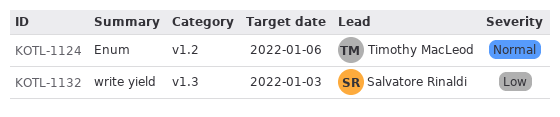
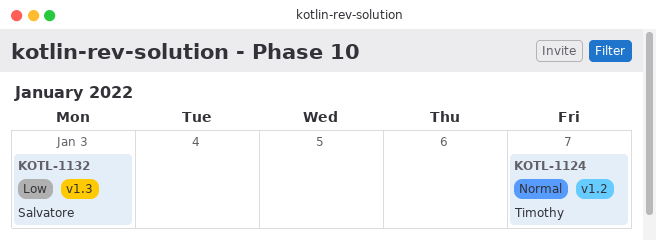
KOTL-1124, due: Jan 6 -> Jan 7

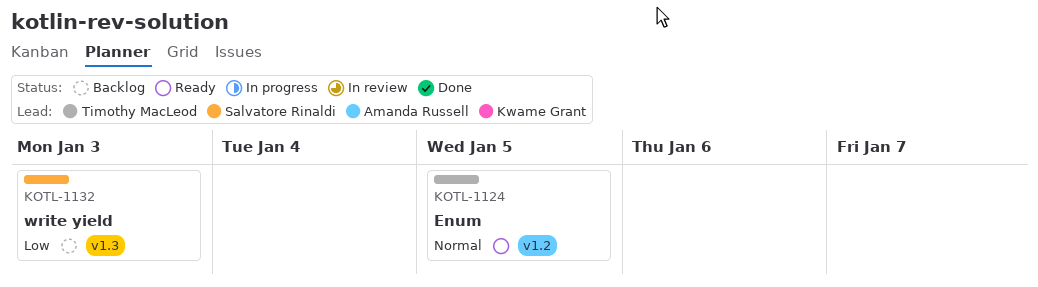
KOTL-1124, due: Jan 7 -> Jan 5

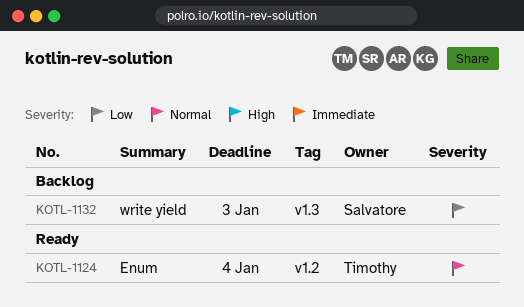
KOTL-1124, due: Jan 5 -> Jan 4

